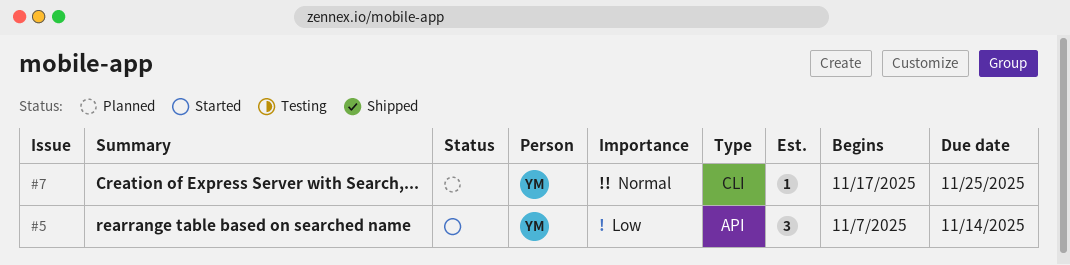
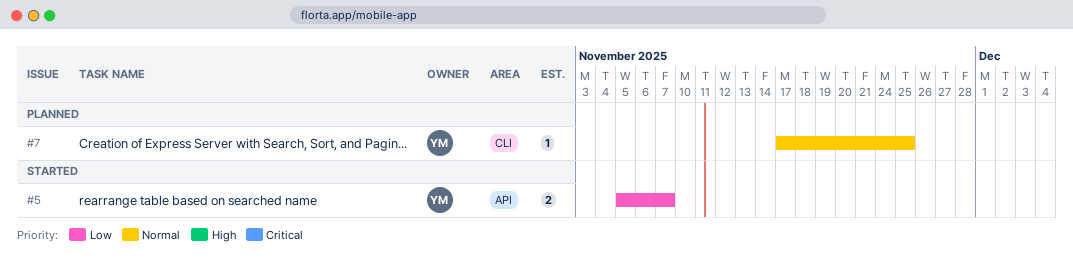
#5, estimate: 3 -> 2
#5, start: Nov 7 -> Nov 5
#5, due: Nov 14 -> Nov 7

